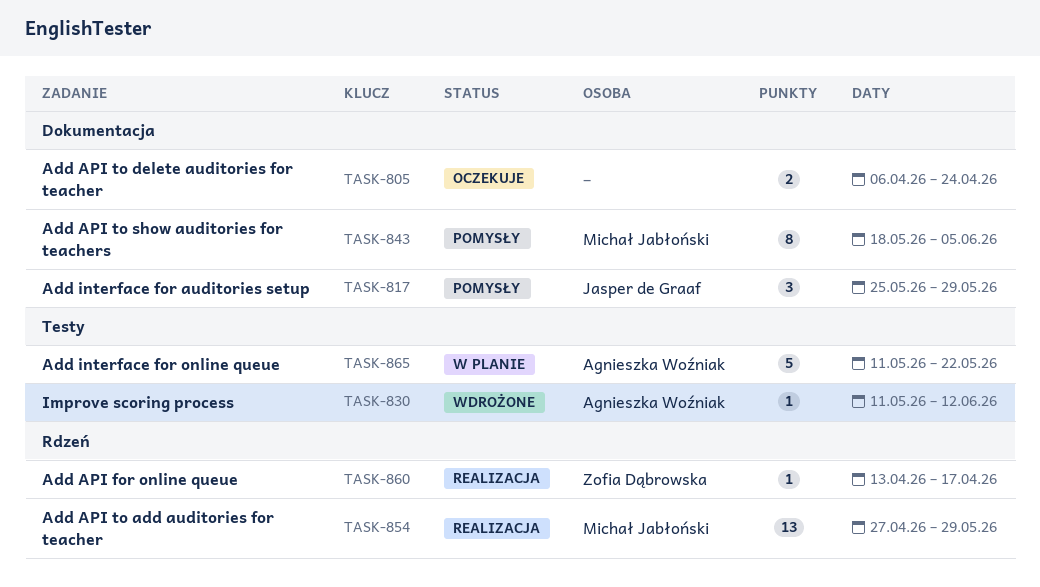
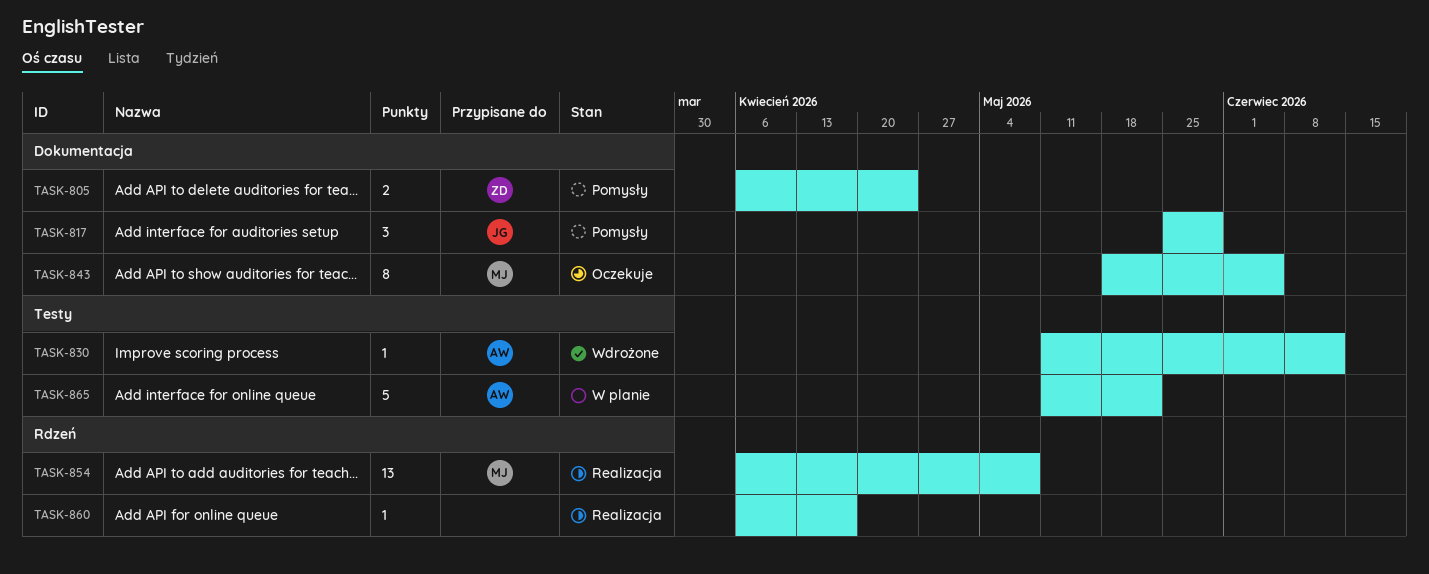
TASK-805, status: Oczekuje -> Pomysły
TASK-805, owner: none -> Zofia Dąbrowska
TASK-843, status: Pomysły -> Oczekuje
TASK-854, start: Apr 27 -> Apr 6
TASK-854, due: May 29 -> May 8
TASK-860, owner: Zofia Dąbrowska -> none
TASK-860, start: Apr 13 -> Apr 6

